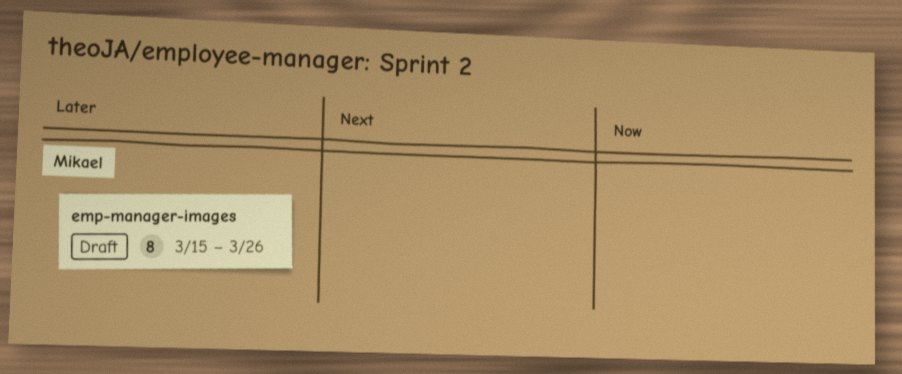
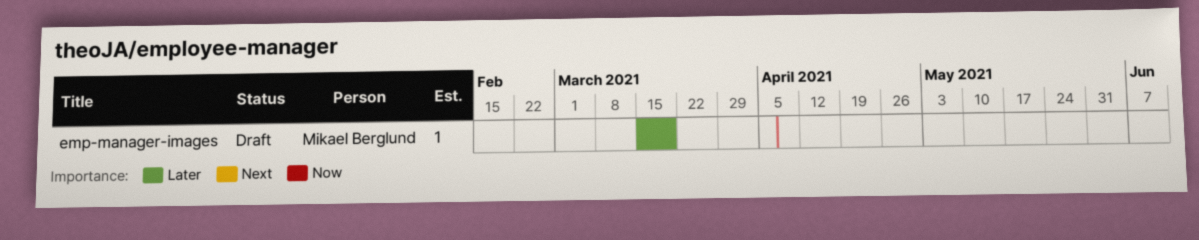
emp-manager-images, estimate: 8 -> 1
emp-manager-images, due: Mar 26 -> Mar 19

